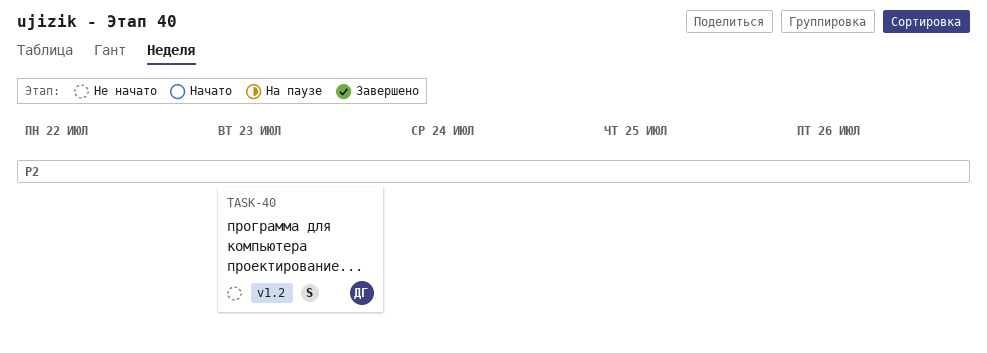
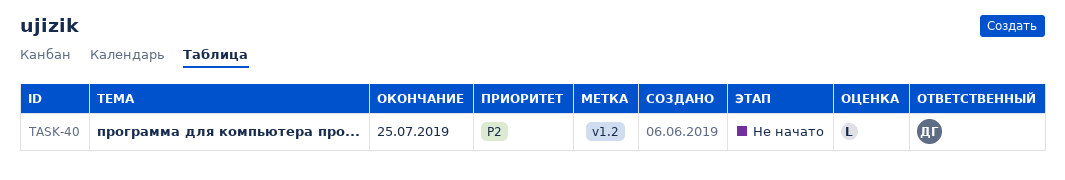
TASK-40, estimate: S -> L
TASK-40, due: Jul 23 -> Jul 25

